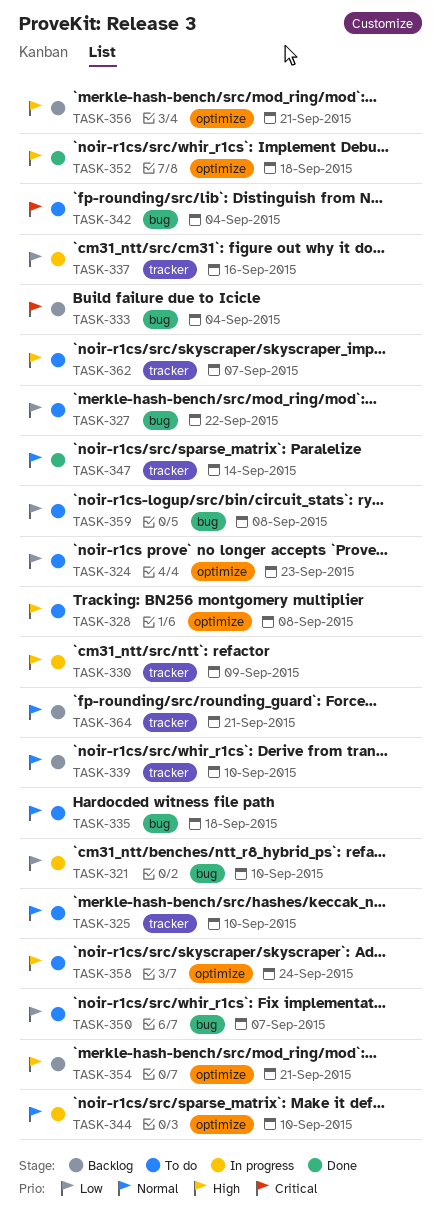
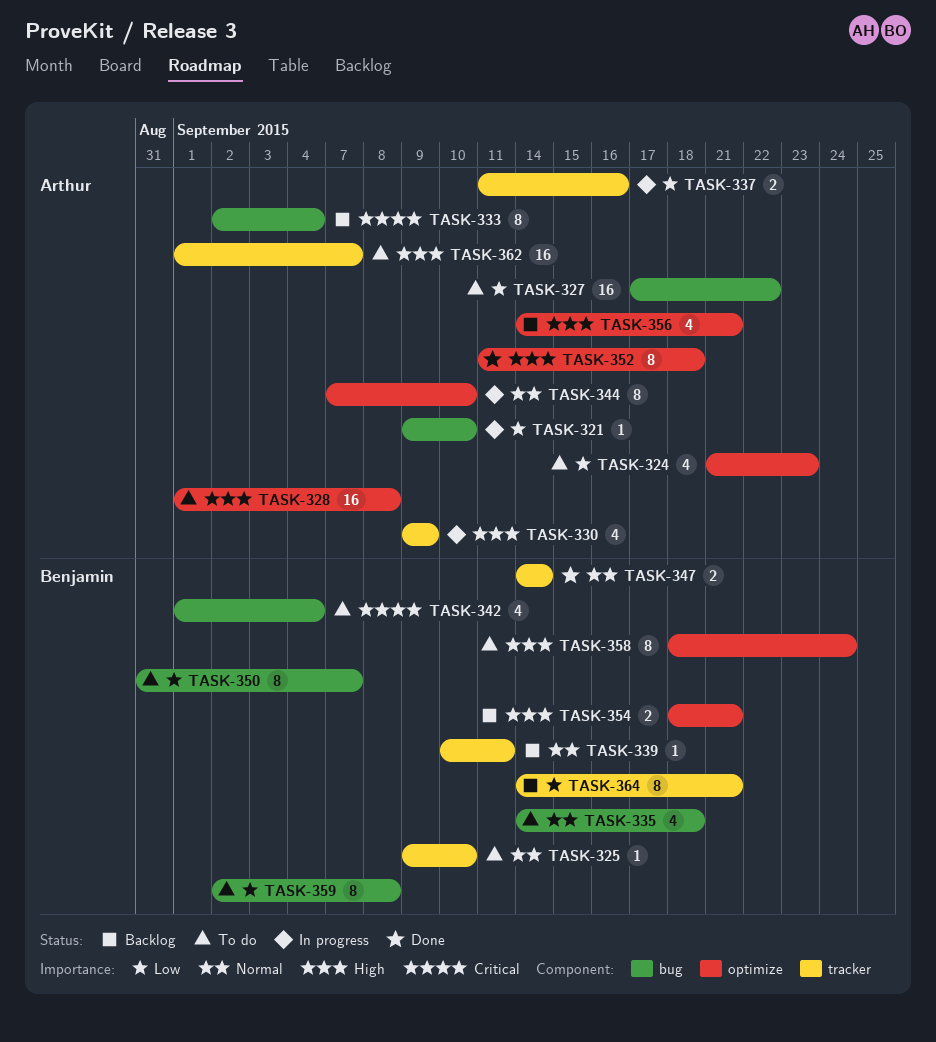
TASK-339, due: Sep 10 -> Sep 11
TASK-364, priority: Normal -> Low

